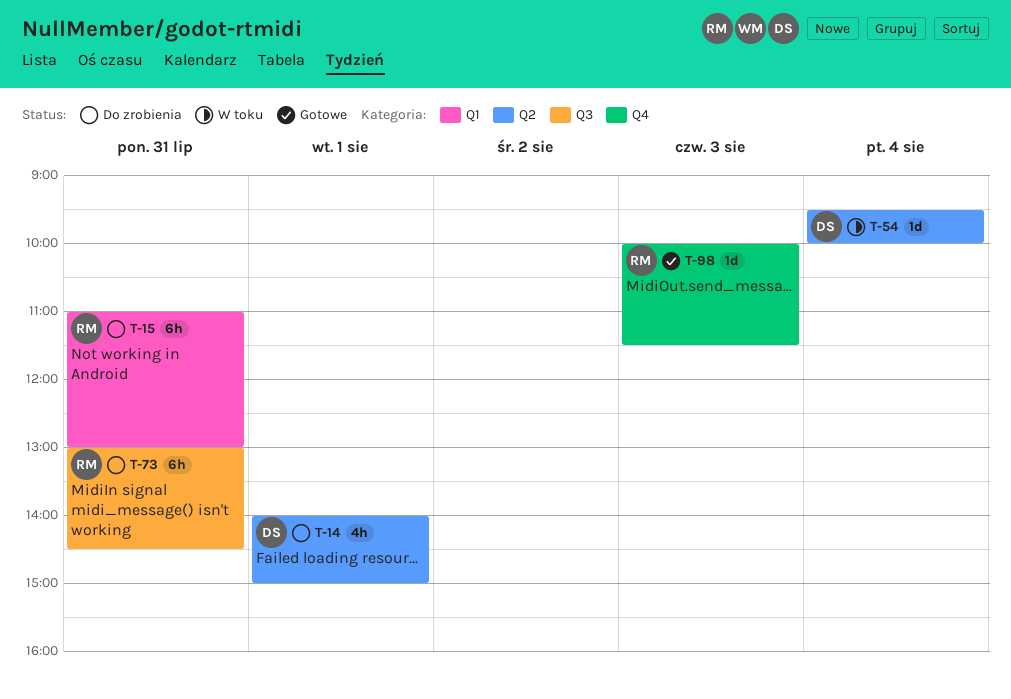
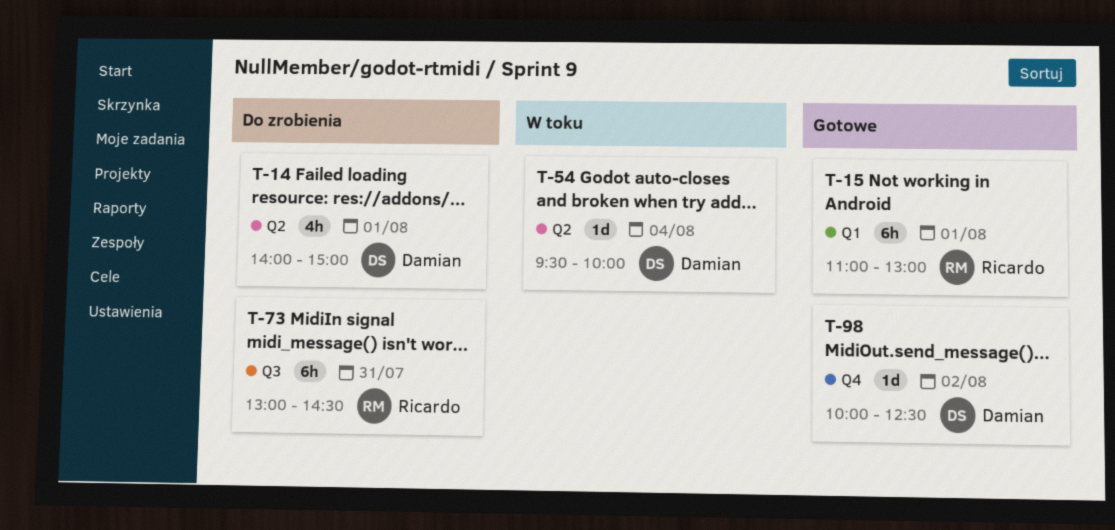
T-15, status: Do zrobienia -> Gotowe
T-15, day: Jul 31 -> Aug 1
T-98, owner: Ricardo -> Damian
T-98, day: Aug 3 -> Aug 2
T-98, ends: 11:30 -> 12:30

